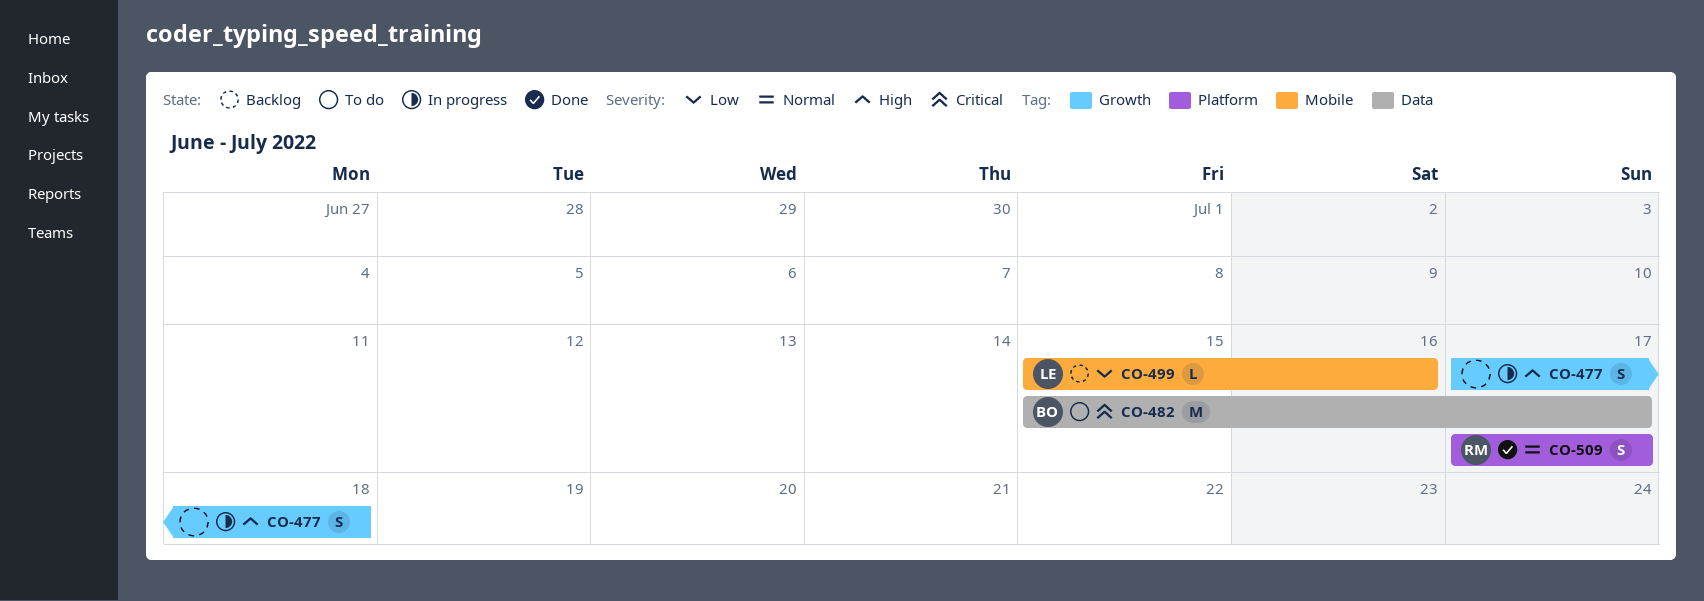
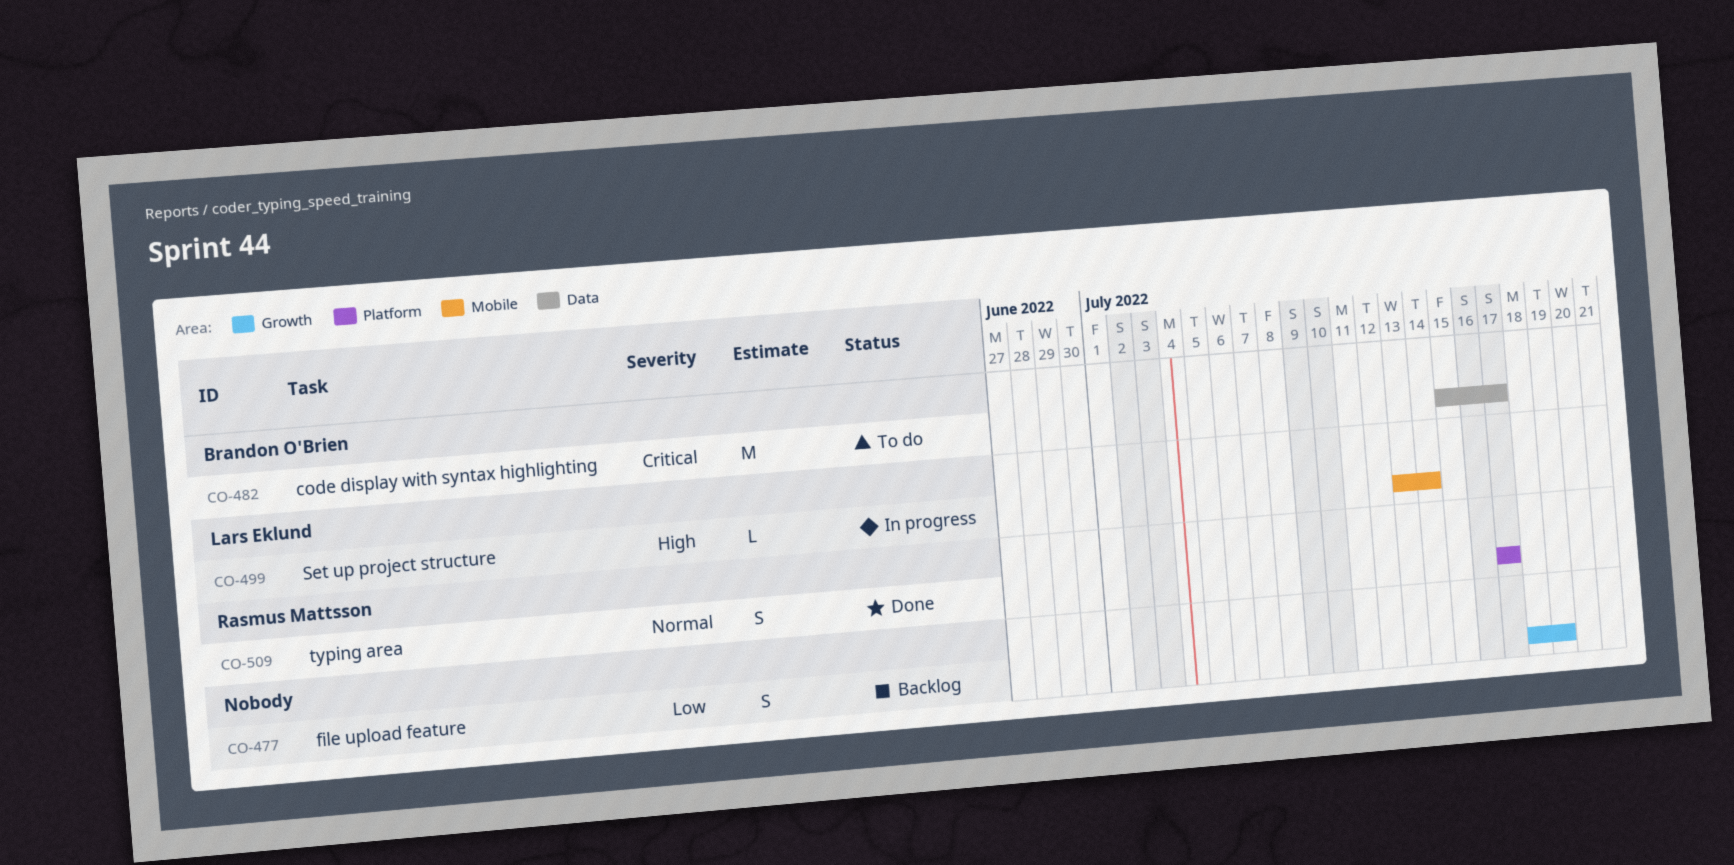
CO-477, status: In progress -> Backlog
CO-477, priority: High -> Low
CO-477, start: Jul 17 -> Jul 18
CO-477, due: Jul 18 -> Jul 19
CO-499, status: Backlog -> In progress
CO-499, priority: Low -> High
CO-499, start: Jul 15 -> Jul 13
CO-499, due: Jul 16 -> Jul 14

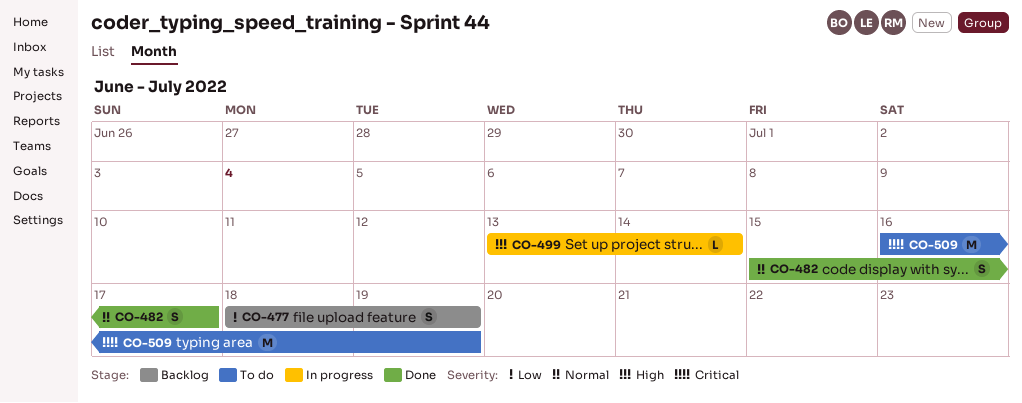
CO-482, status: To do -> Done
CO-482, priority: Critical -> Normal
CO-482, estimate: M -> S
CO-509, status: Done -> To do
CO-509, priority: Normal -> Critical
CO-509, estimate: S -> M
CO-509, start: Jul 17 -> Jul 16
CO-509, due: Jul 17 -> Jul 19

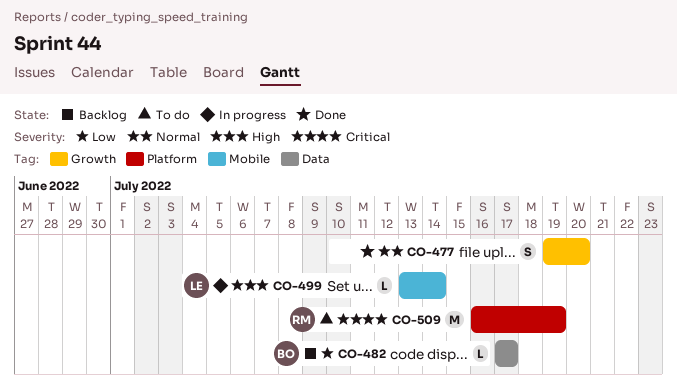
CO-477, status: Backlog -> Done
CO-477, priority: Low -> Normal
CO-477, start: Jul 18 -> Jul 19
CO-477, due: Jul 19 -> Jul 20
CO-482, status: Done -> Backlog
CO-482, priority: Normal -> Low
CO-482, estimate: S -> L
CO-482, start: Jul 15 -> Jul 17

